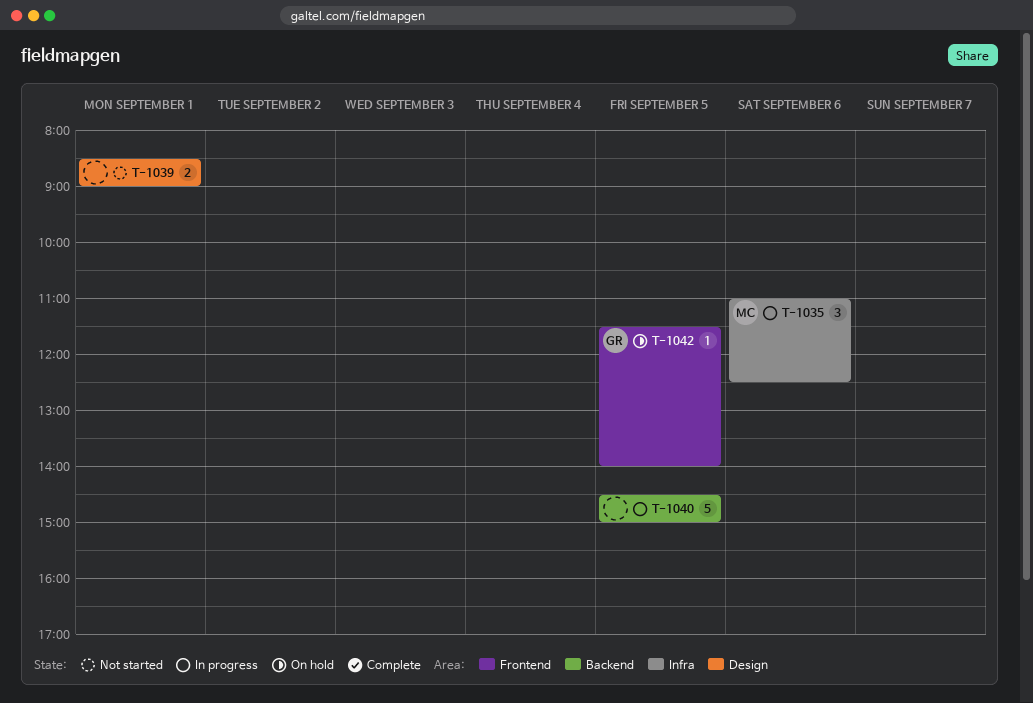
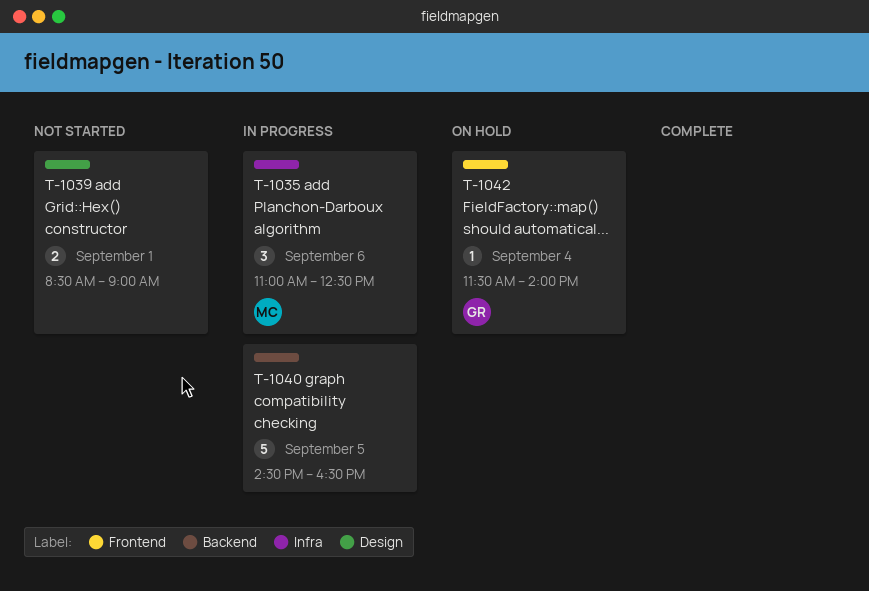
T-1040, ends: 15:00 -> 16:30
T-1042, day: Sep 5 -> Sep 4

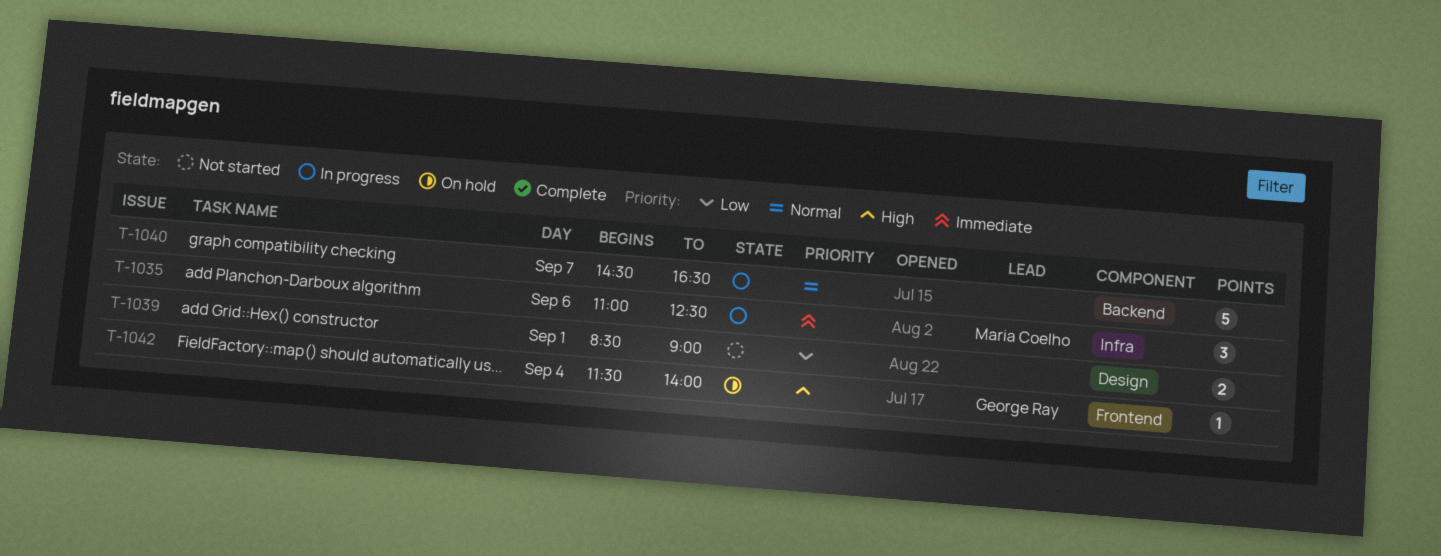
T-1040, day: Sep 5 -> Sep 7

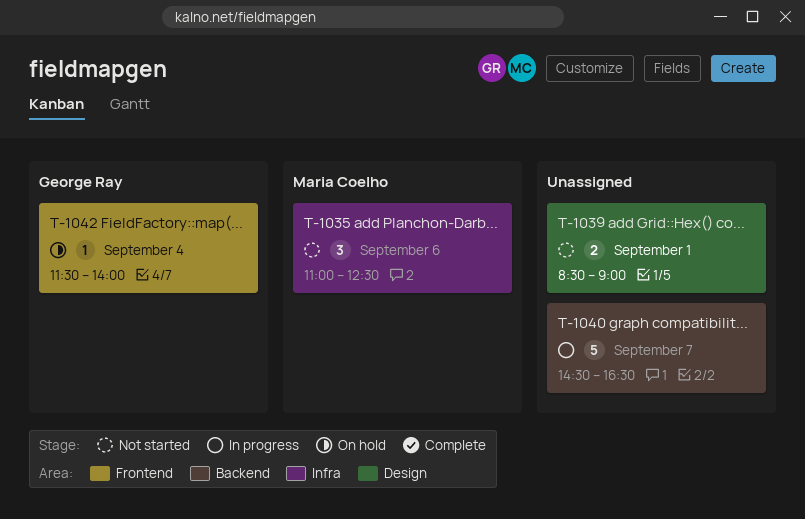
T-1035, status: In progress -> Not started

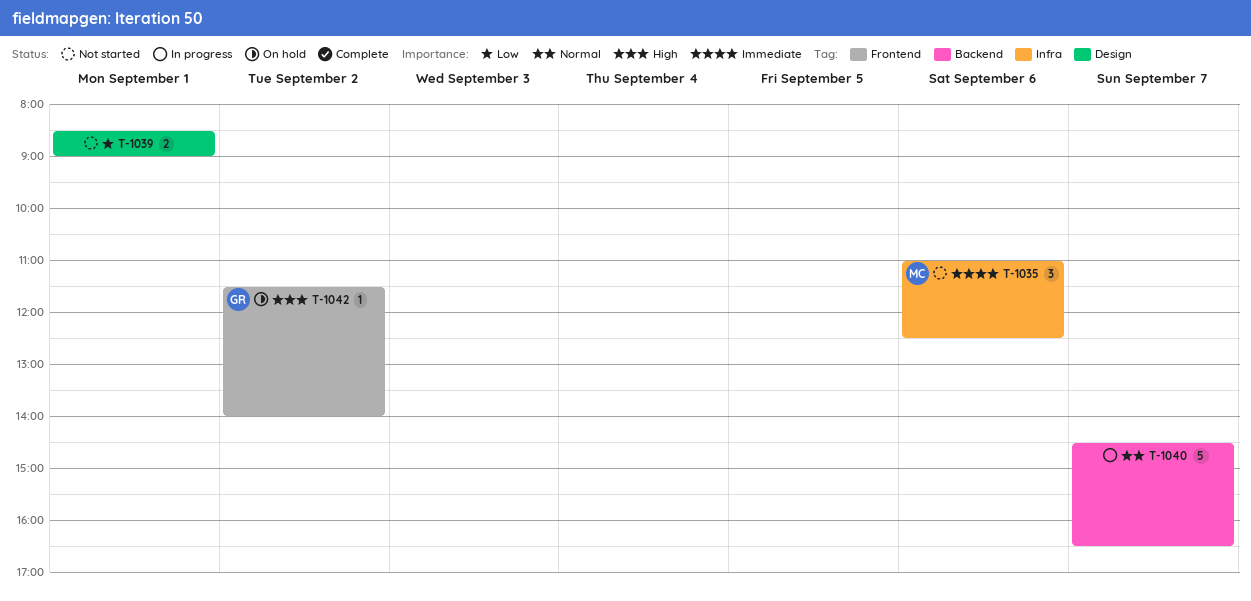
T-1042, day: Sep 4 -> Sep 2

